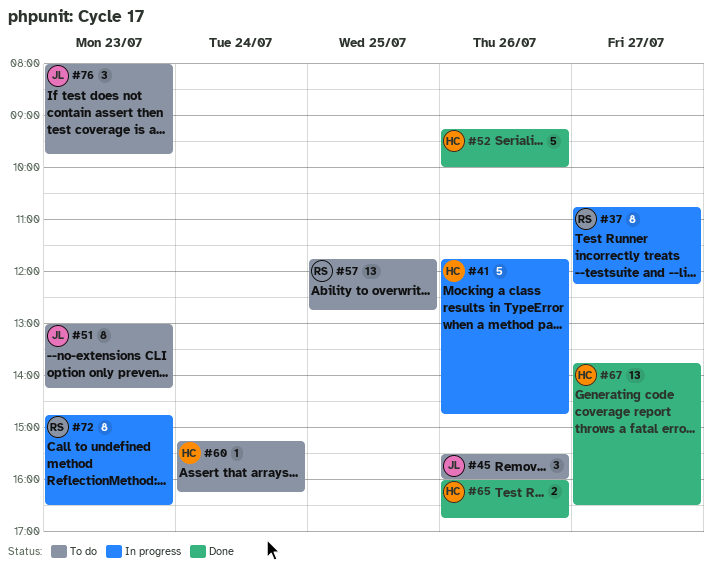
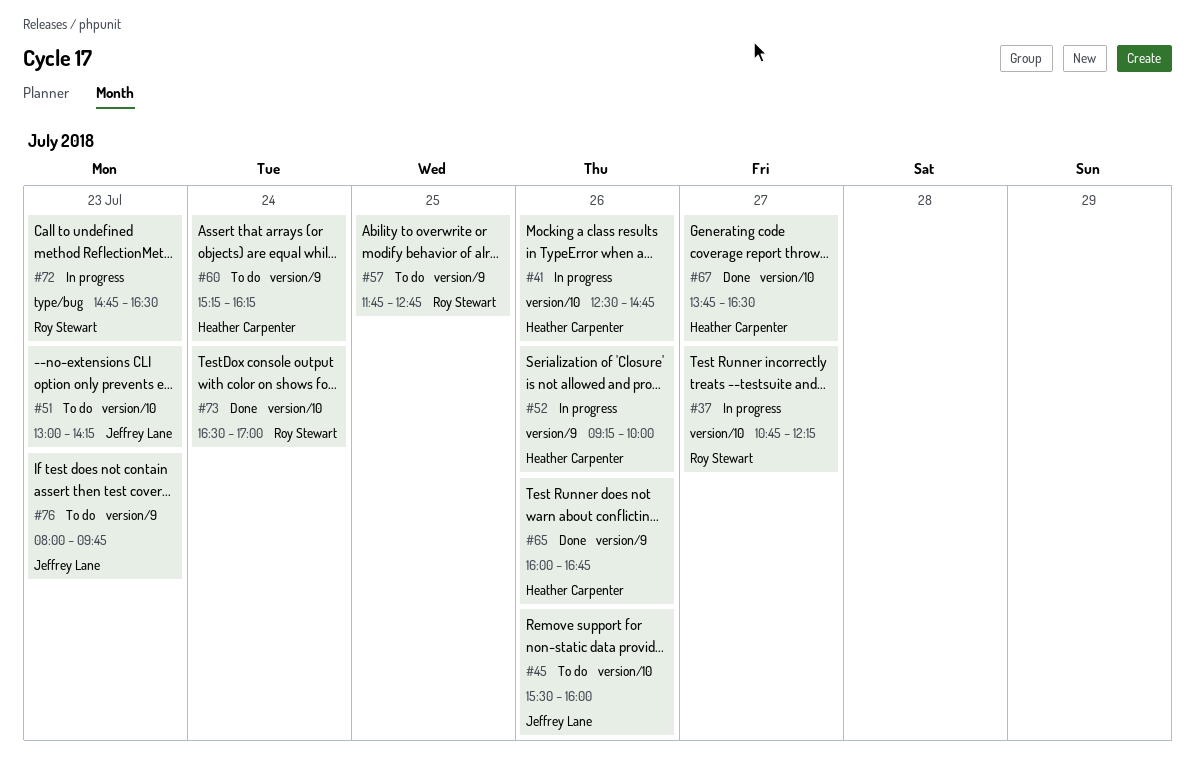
#41, begins: 11:45 -> 12:30
#52, status: Done -> In progress
#73: none -> present

